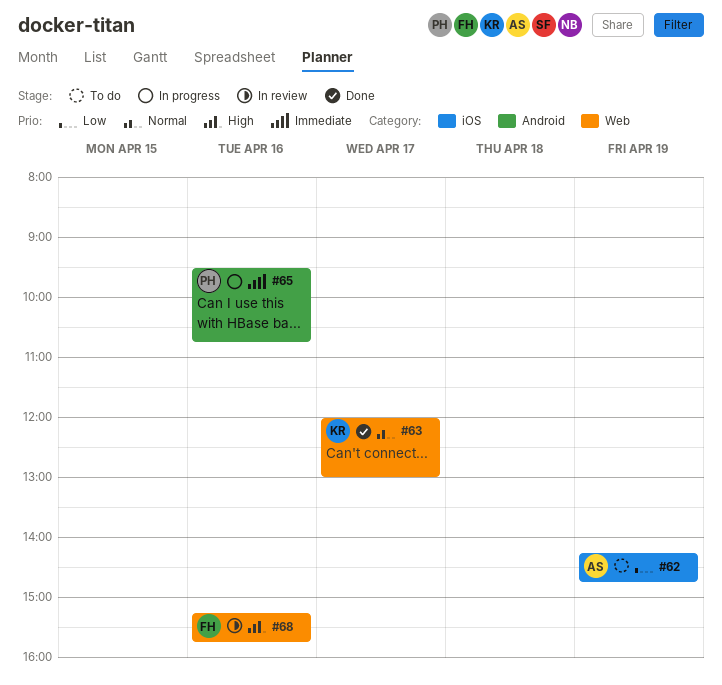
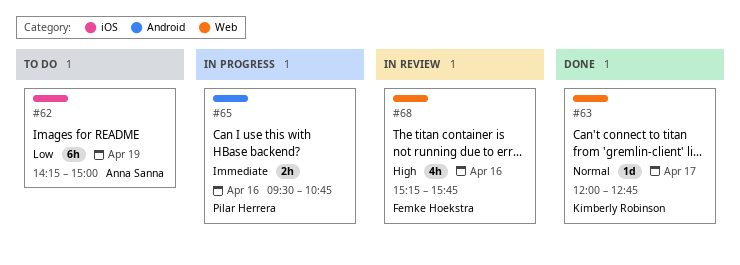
#62, ends: 14:45 -> 15:00
#63, ends: 13:00 -> 12:45

